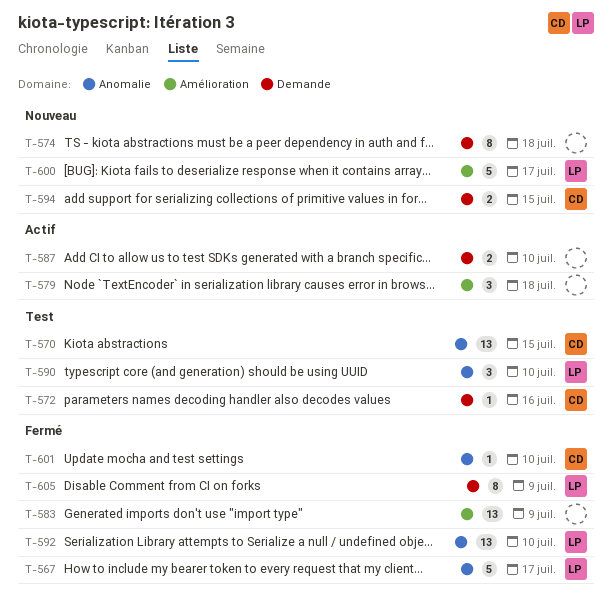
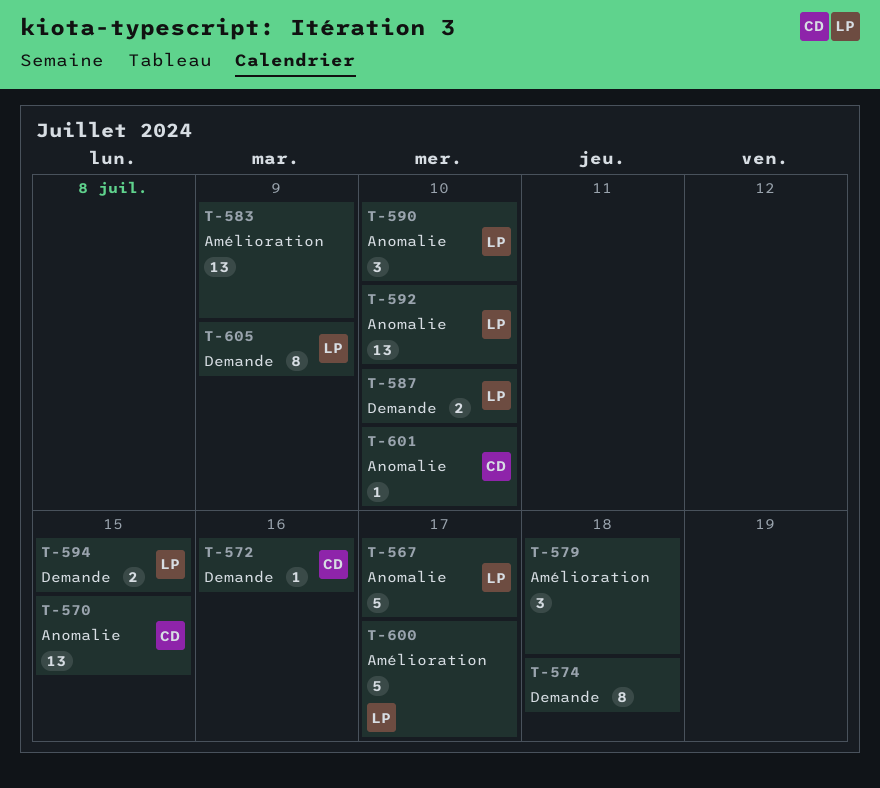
T-587, owner: none -> LP
T-594, owner: CD -> LP

